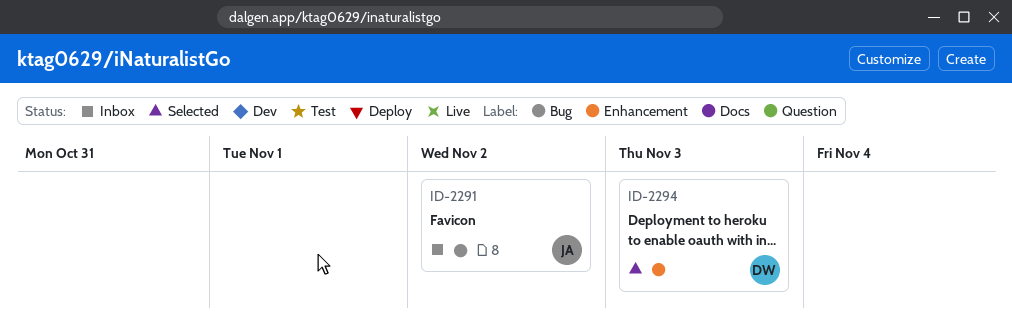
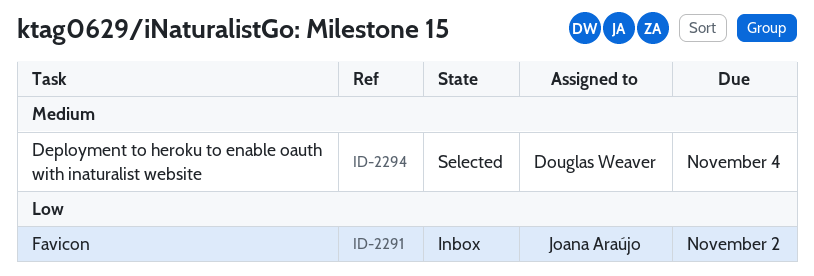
ID-2294, due: Nov 3 -> Nov 4

